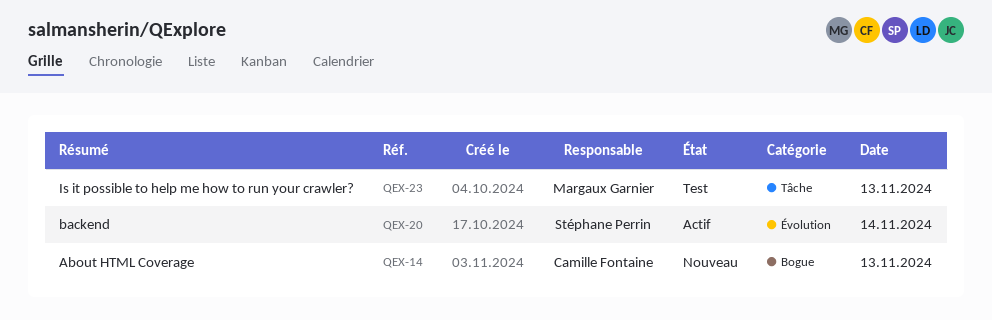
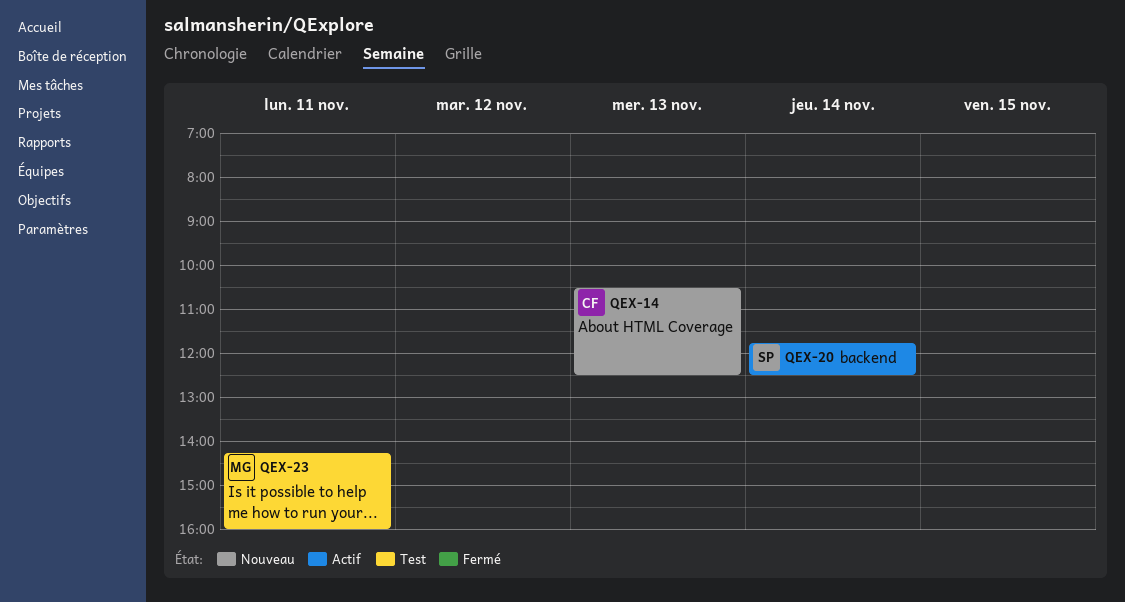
QEX-23, day: Nov 13 -> Nov 11

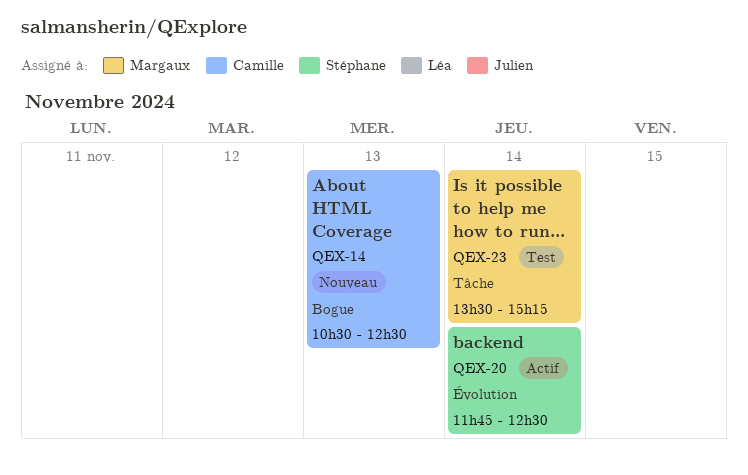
QEX-23, day: Nov 11 -> Nov 14
QEX-23, begins: 14:15 -> 13:30
QEX-23, ends: 16:00 -> 15:15

